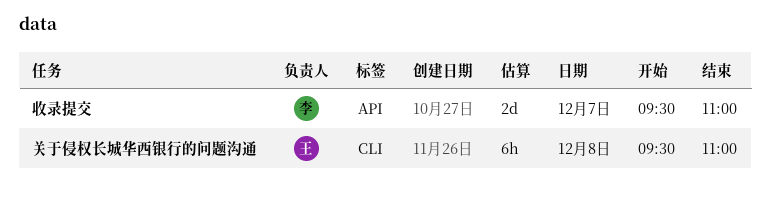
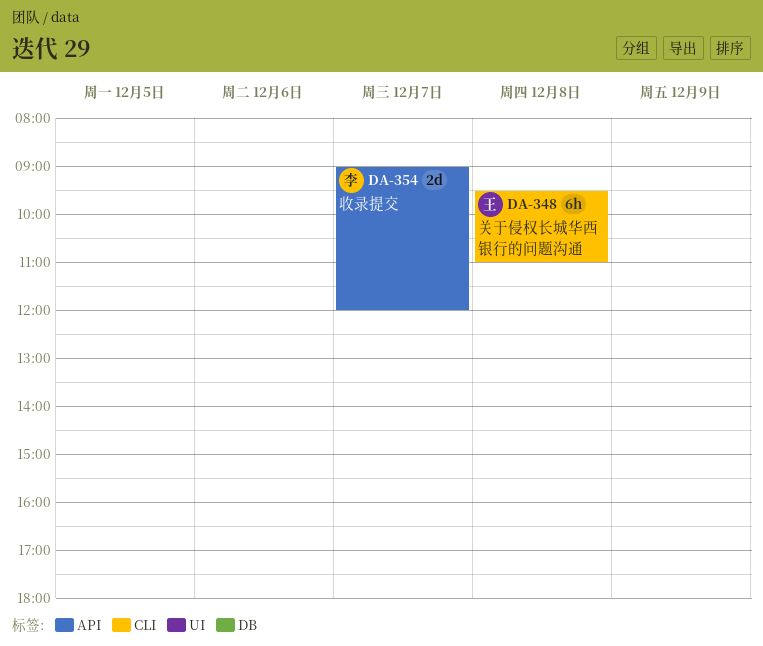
收录提交, begins: 09:30 -> 09:00
收录提交, ends: 11:00 -> 12:00

